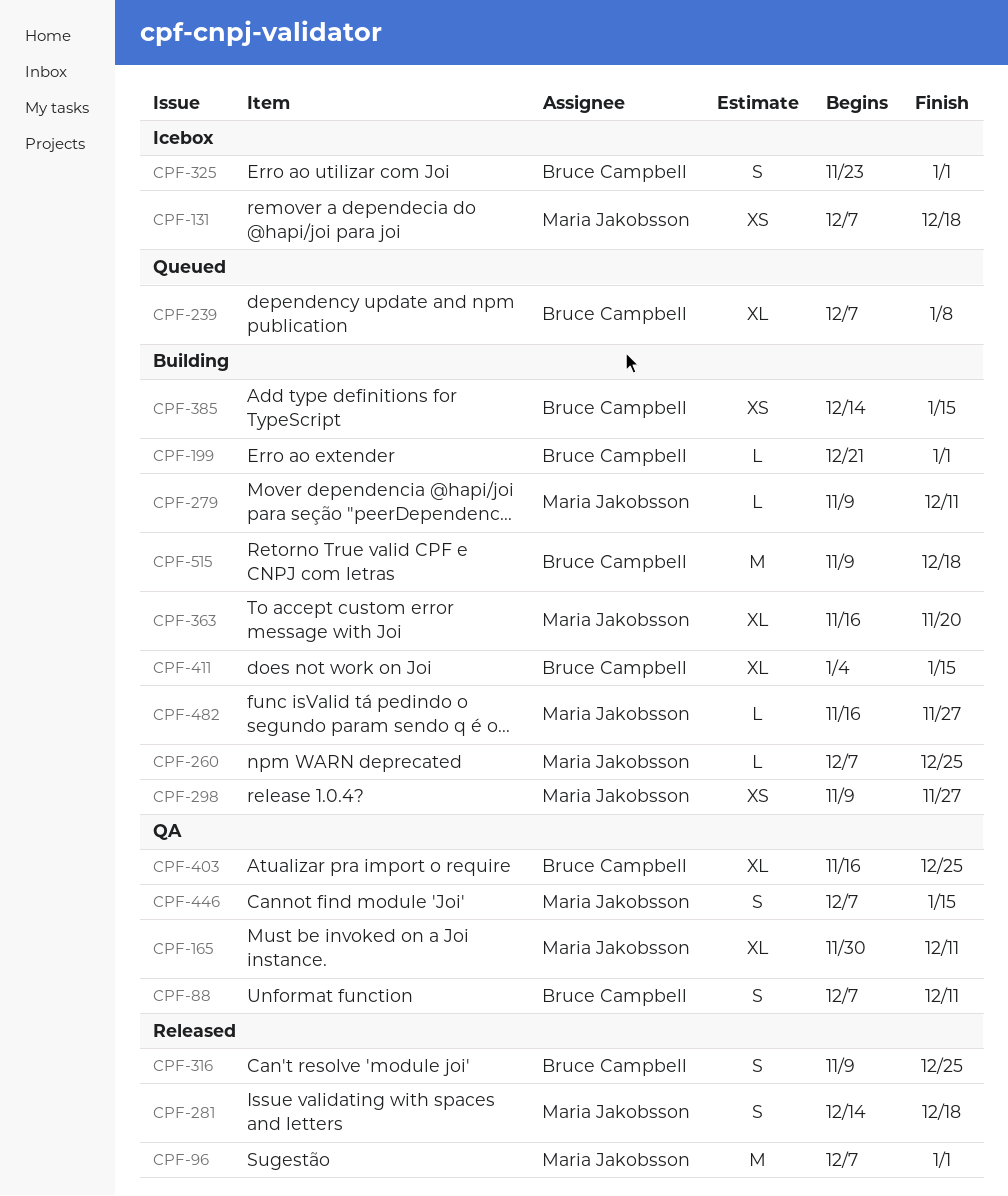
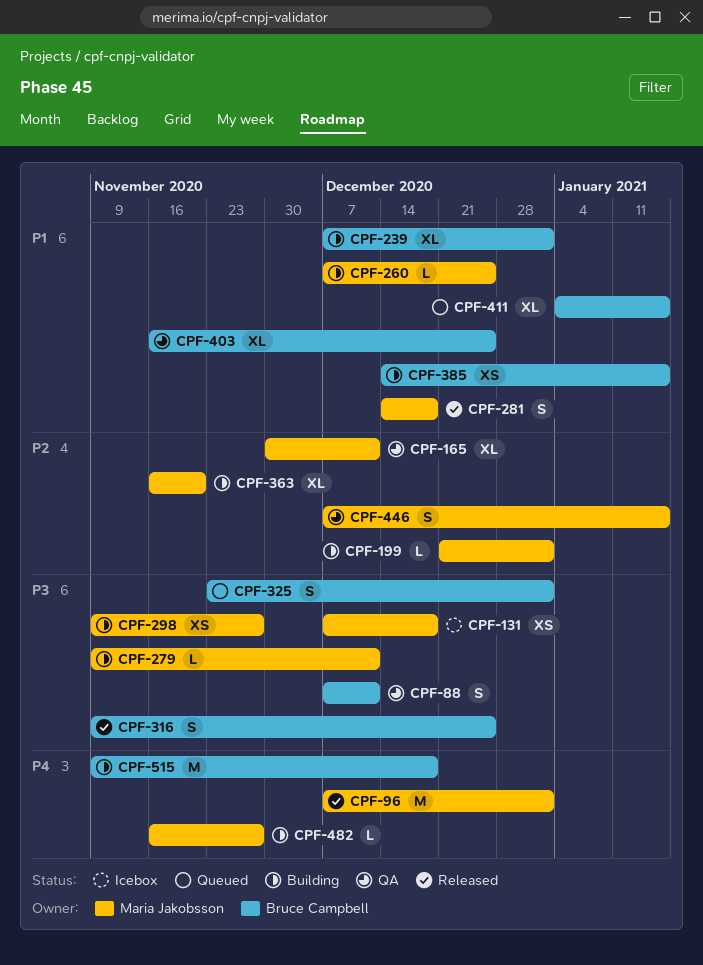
CPF-199, owner: Bruce Campbell -> Maria Jakobsson
CPF-239, status: Queued -> Building
CPF-239, due: Jan 8 -> Jan 1
CPF-325, status: Icebox -> Queued
CPF-411, status: Building -> Queued

